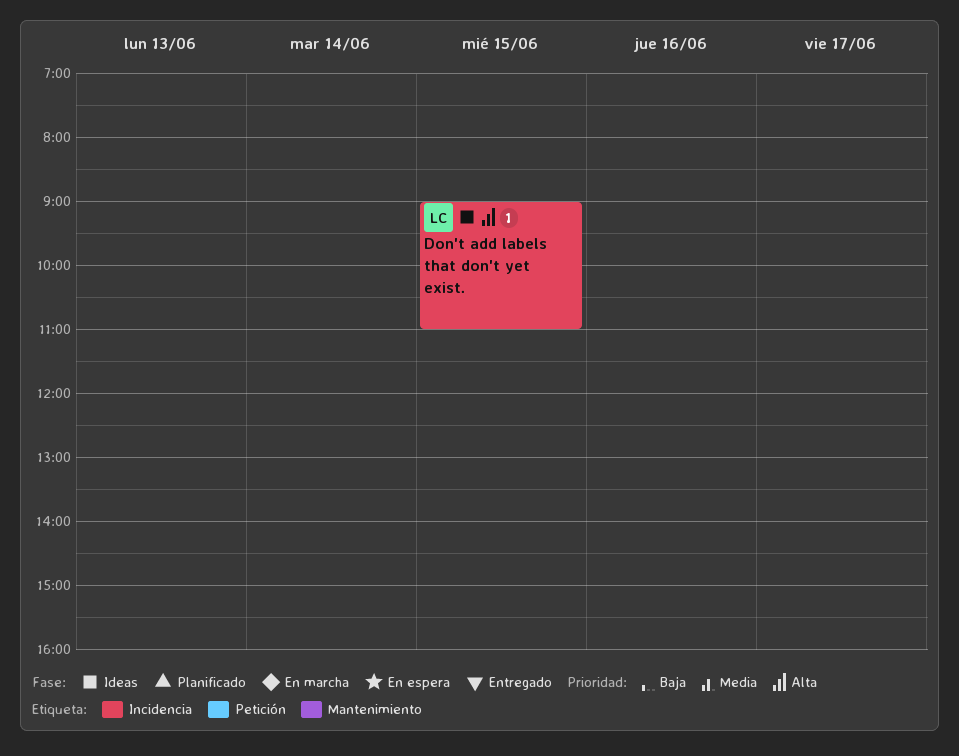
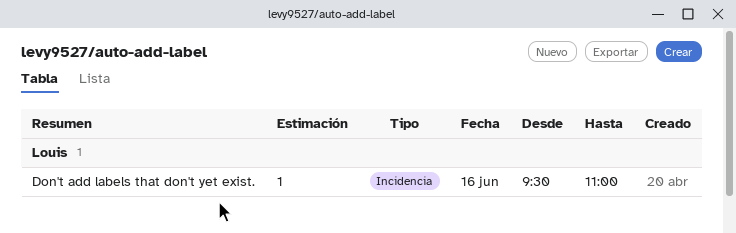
Don't add labels that don't yet exist., day: Jun 15 -> Jun 16
Don't add labels that don't yet exist., begins: 09:00 -> 09:30

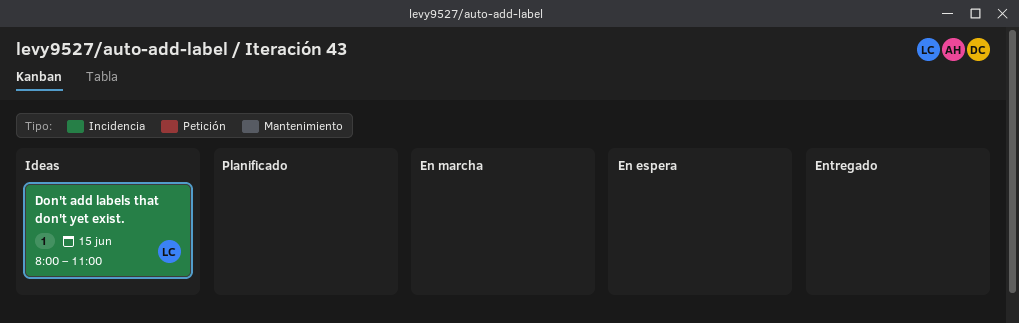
Don't add labels that don't yet exist., day: Jun 16 -> Jun 15
Don't add labels that don't yet exist., begins: 09:30 -> 08:00

